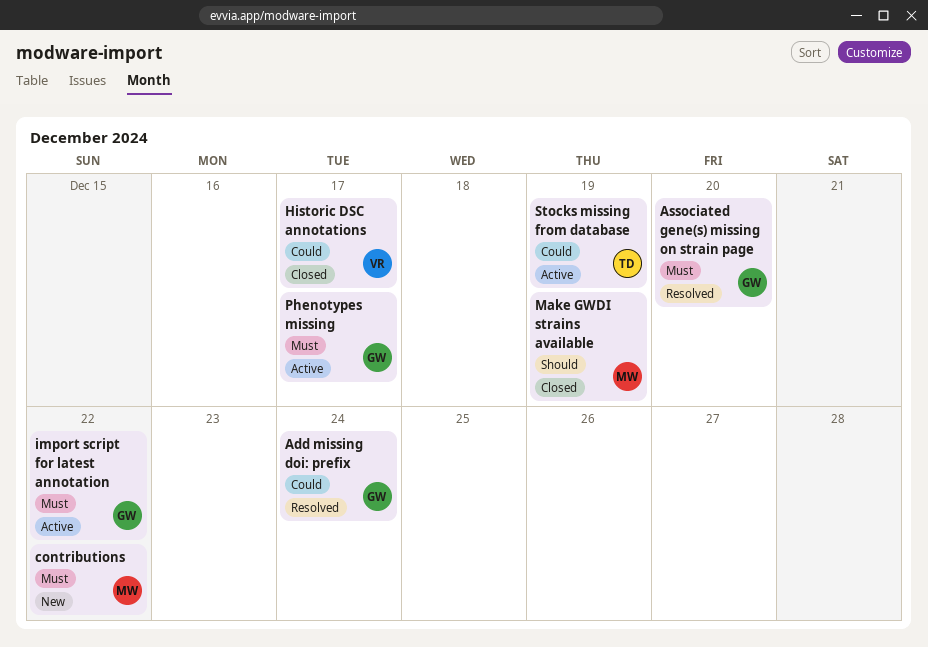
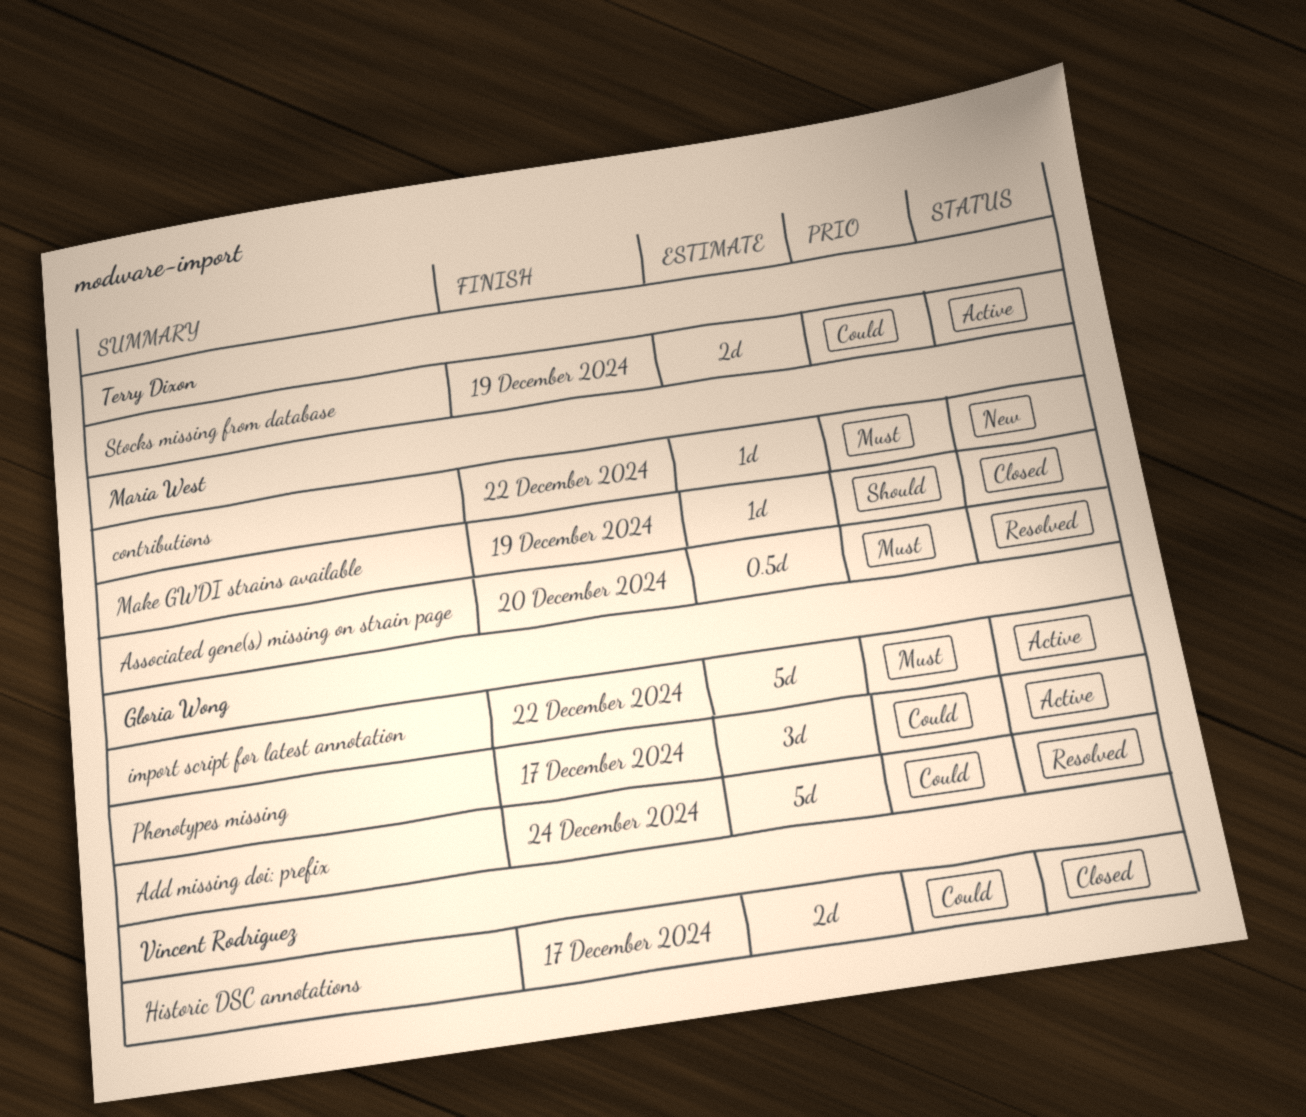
Associated gene(s) missing on strain page, owner: Gloria Wong -> Maria West
Phenotypes missing, priority: Must -> Could

